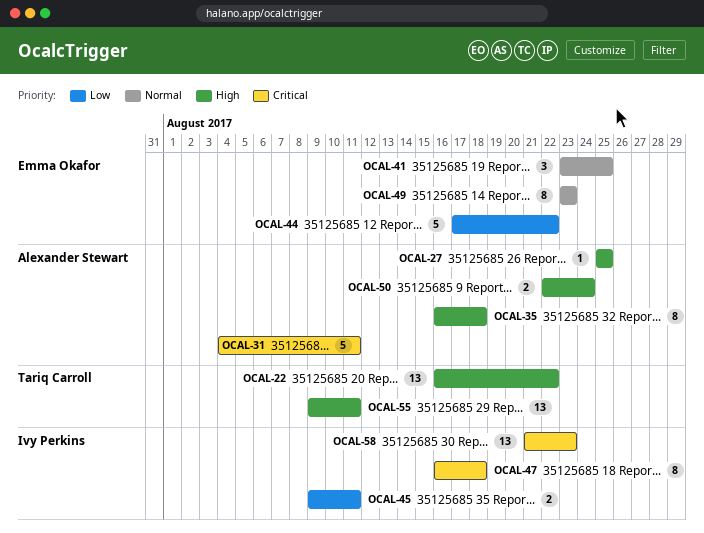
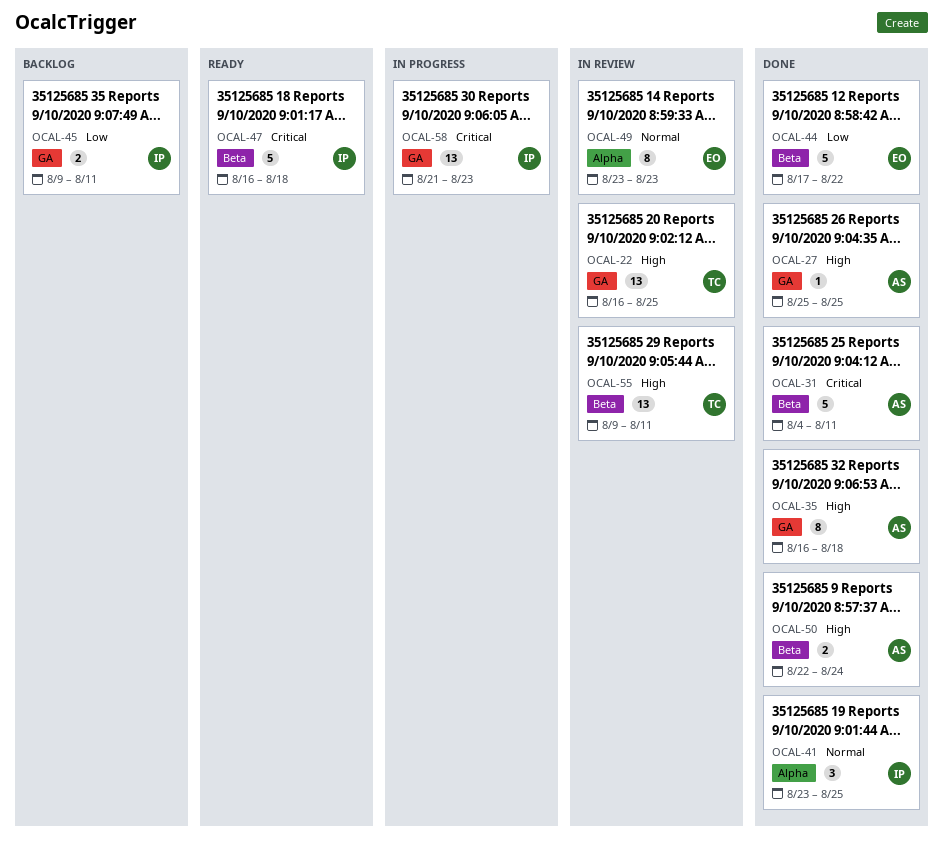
OCAL-22, due: Aug 22 -> Aug 25
OCAL-41, owner: Emma Okafor -> Ivy Perkins
OCAL-47, estimate: 8 -> 5

